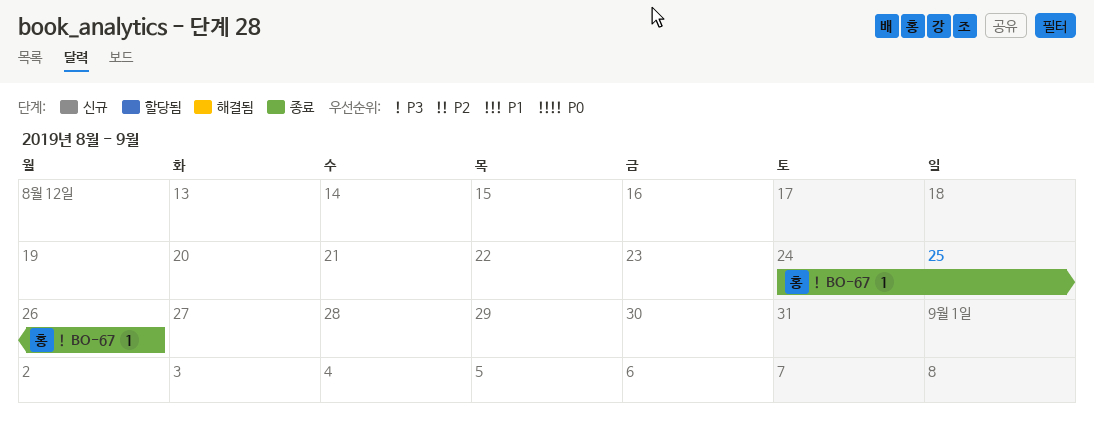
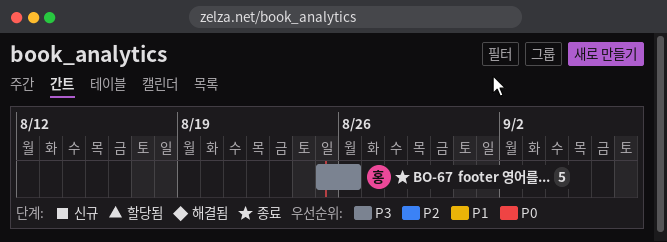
BO-67, estimate: 1 -> 5
BO-67, start: Aug 24 -> Aug 25

